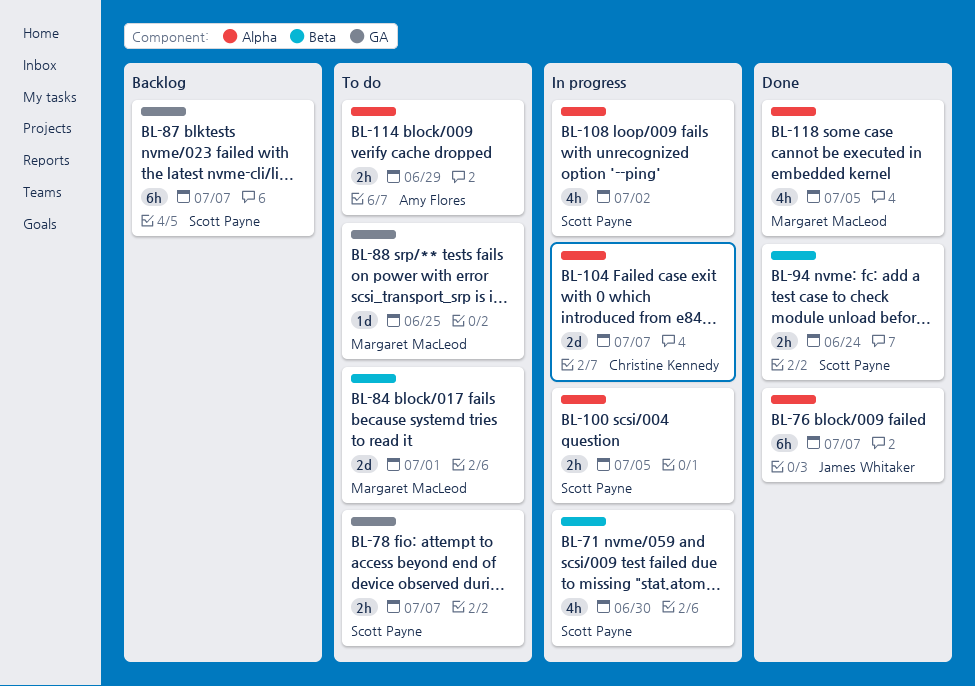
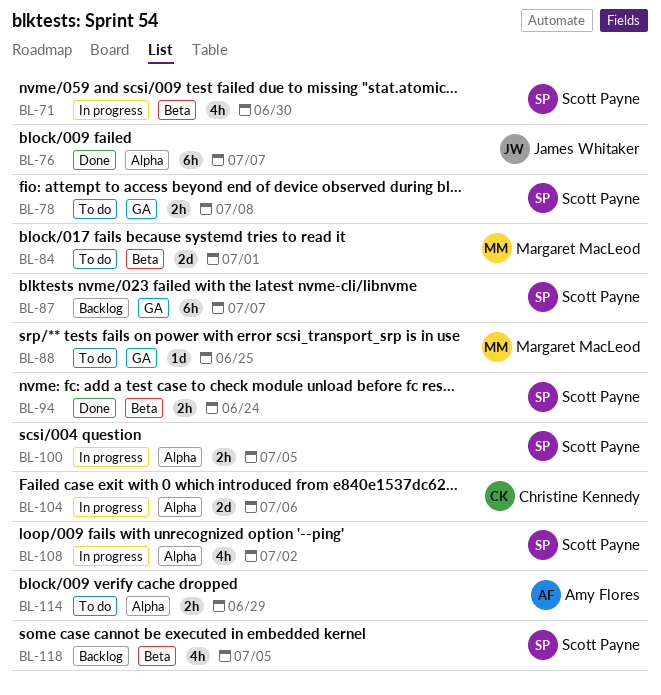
BL-78, due: Jul 7 -> Jul 8
BL-104, due: Jul 7 -> Jul 6
BL-118, status: Done -> Backlog
BL-118, owner: Margaret MacLeod -> Scott Payne
BL-118, label: Alpha -> Beta

